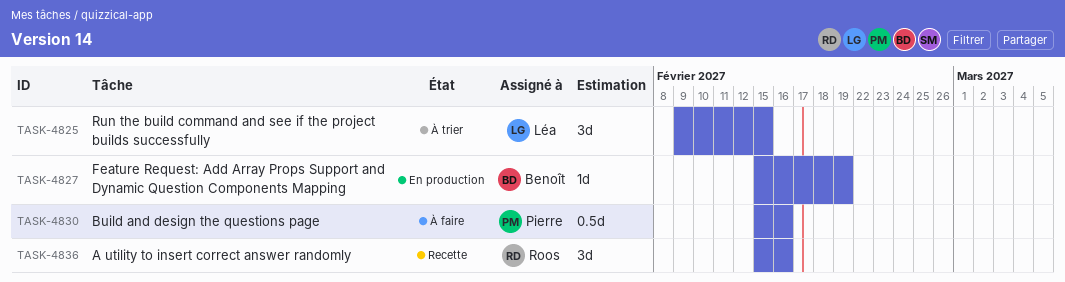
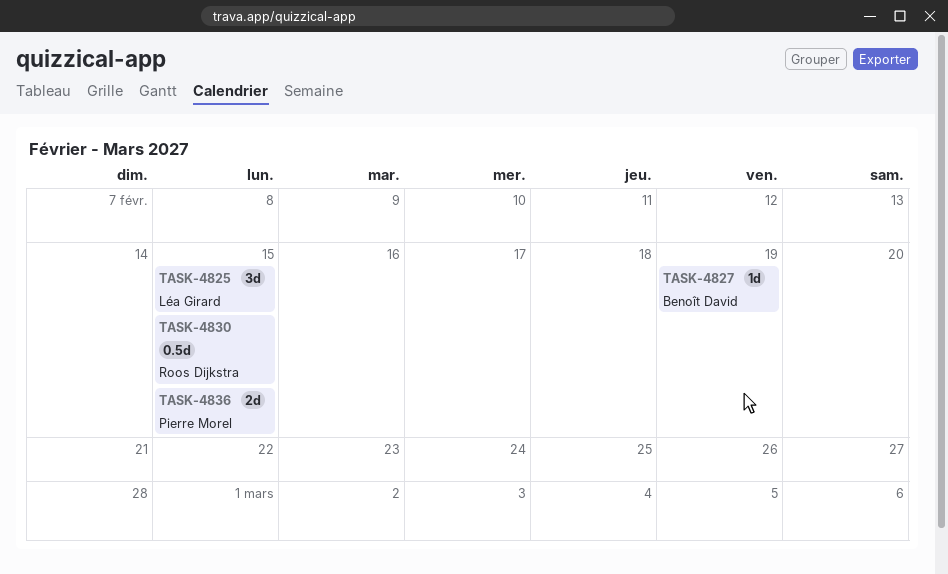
TASK-4830, owner: Pierre Morel -> Roos Dijkstra
TASK-4830, due: Feb 16 -> Feb 15
TASK-4836, owner: Roos Dijkstra -> Pierre Morel
TASK-4836, estimate: 3d -> 2d
TASK-4836, due: Feb 16 -> Feb 15

